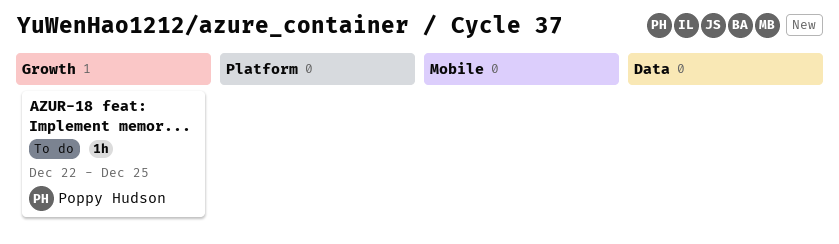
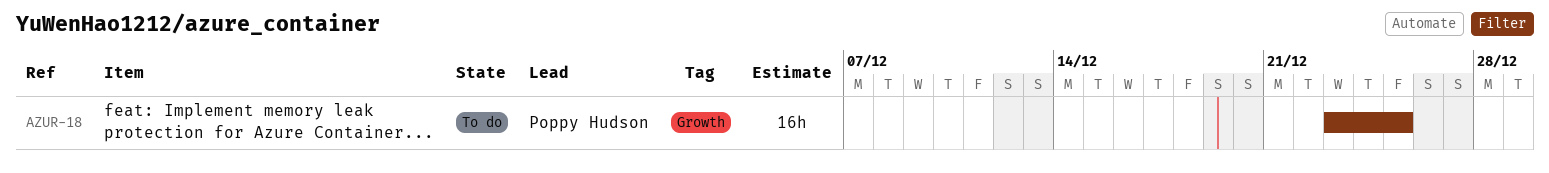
AZUR-18, estimate: 1h -> 16h
AZUR-18, start: Dec 22 -> Dec 23

